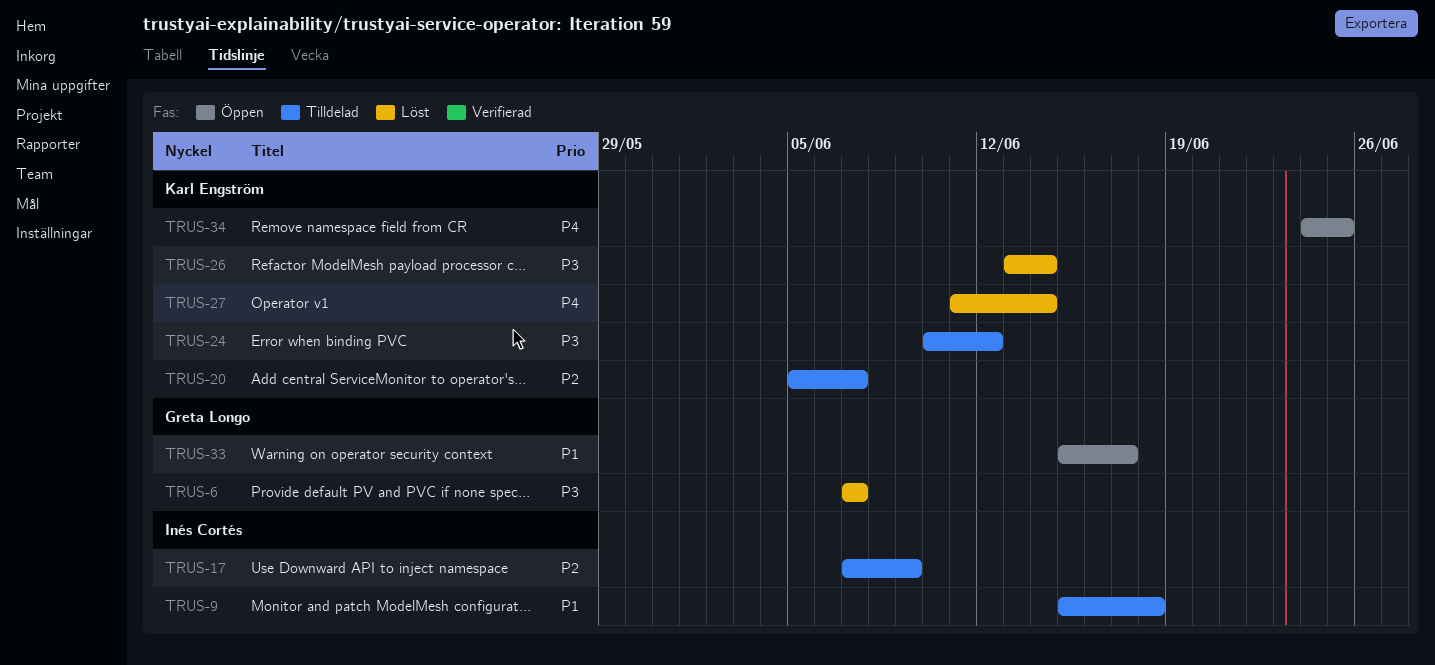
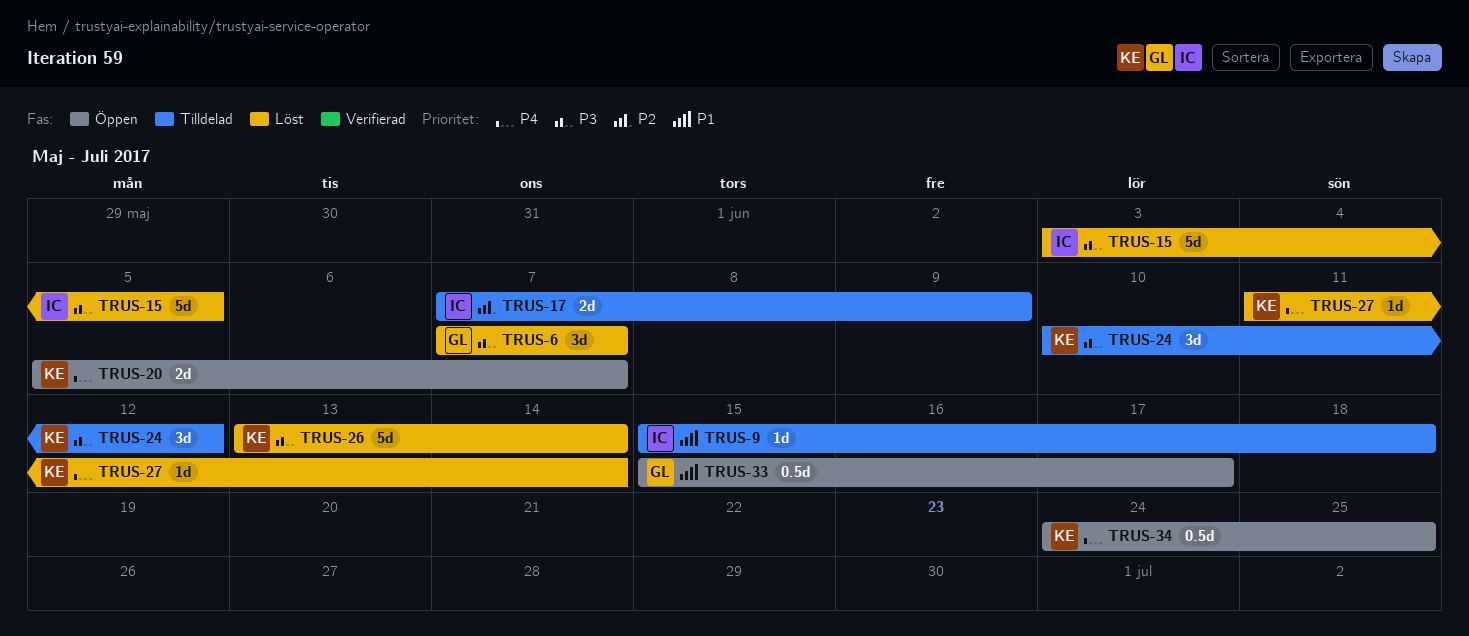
TRUS-15: none -> present
TRUS-20, status: Tilldelad -> Öppen
TRUS-20, priority: P2 -> P4

